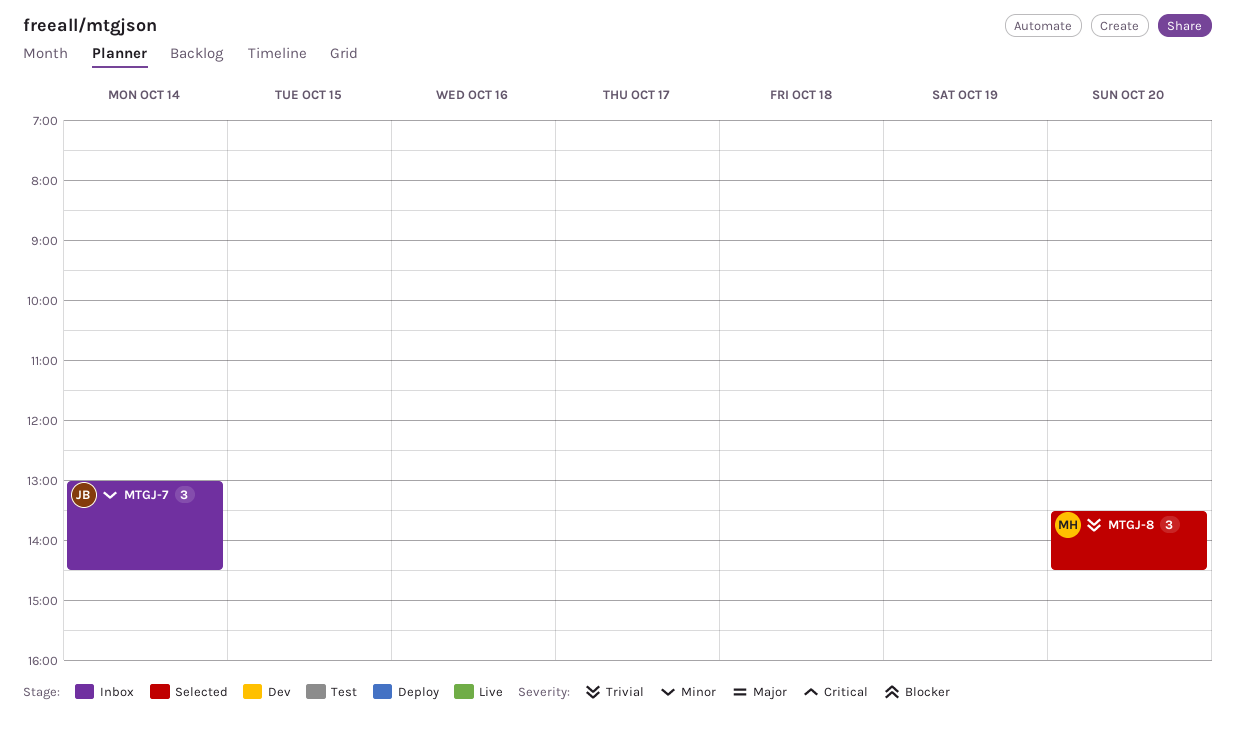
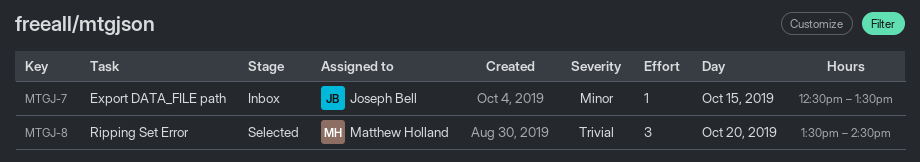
MTGJ-7, estimate: 3 -> 1
MTGJ-7, day: Oct 14 -> Oct 15
MTGJ-7, begins: 13:00 -> 12:30
MTGJ-7, ends: 14:30 -> 13:30

